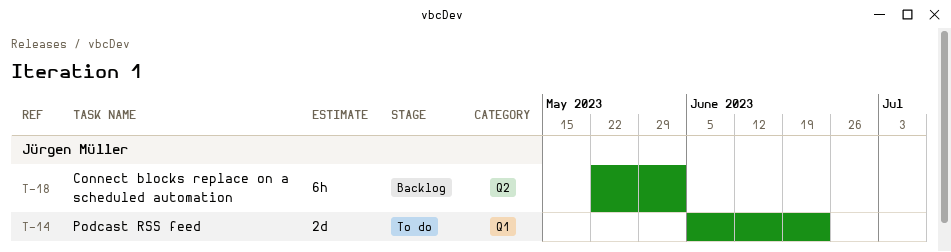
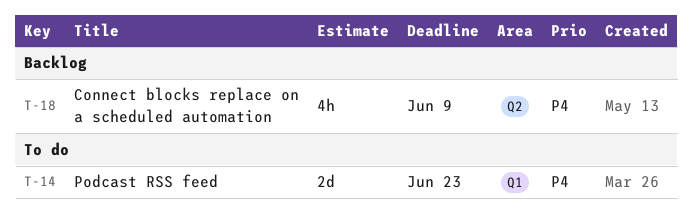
T-18, estimate: 6h -> 4h
T-18, due: Jun 2 -> Jun 9

